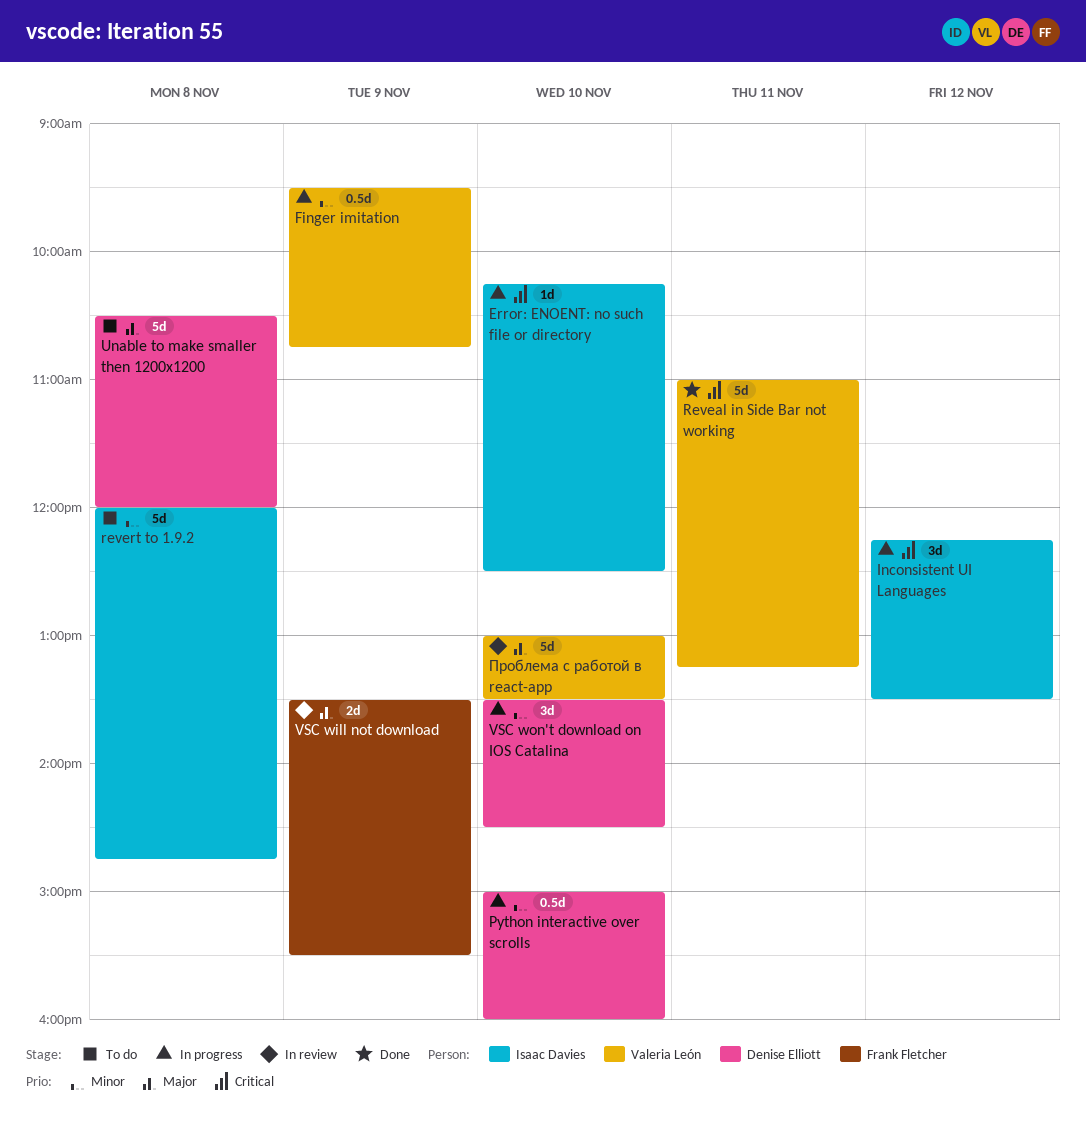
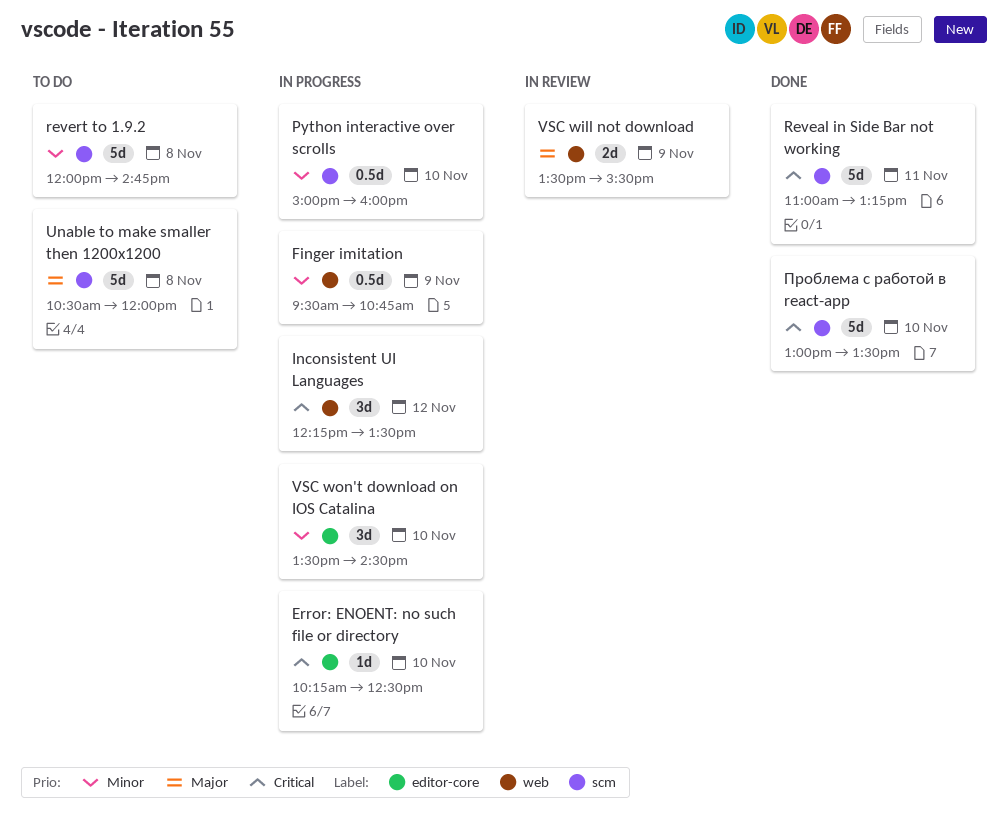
Проблема с работой в react-app, status: In review -> Done
Проблема с работой в react-app, priority: Major -> Critical

